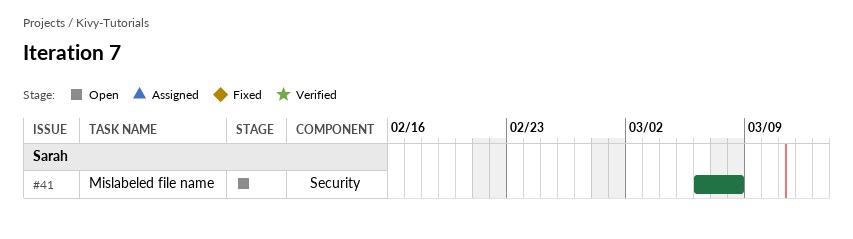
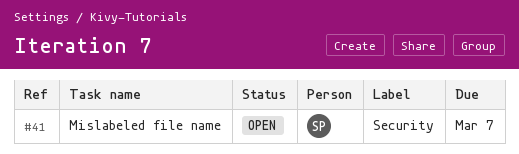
#41, due: Mar 8 -> Mar 7

